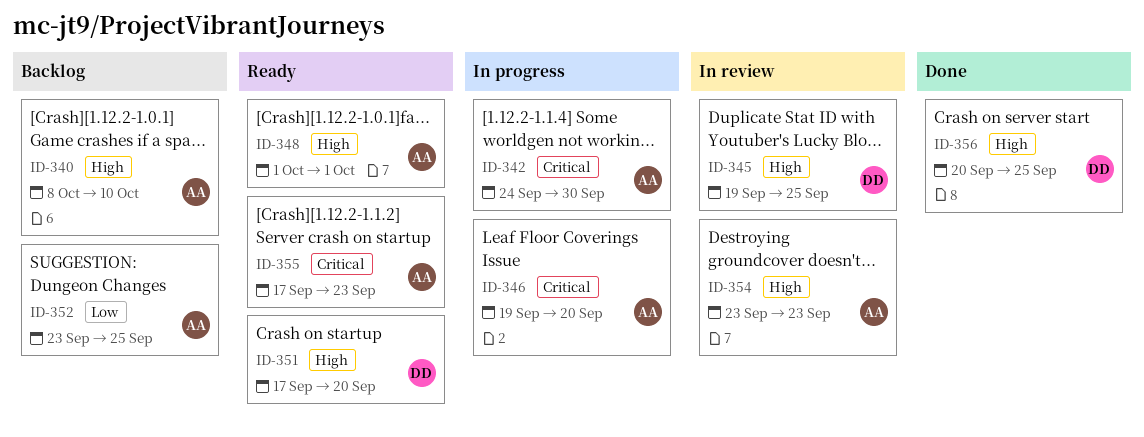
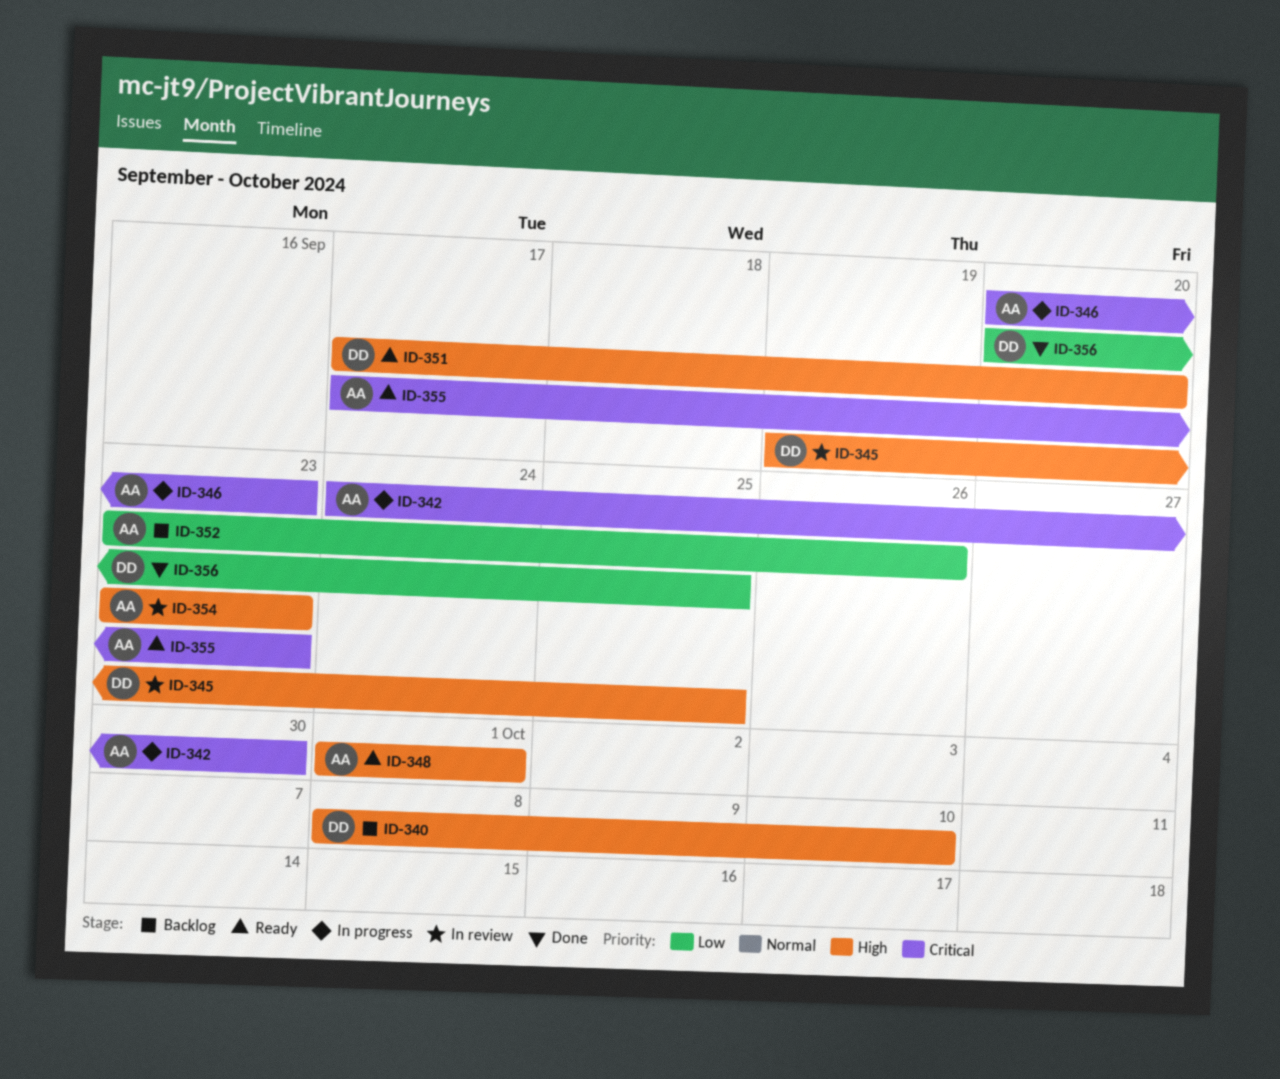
ID-340, owner: AA -> DD
ID-346, start: Sep 19 -> Sep 20
ID-346, due: Sep 20 -> Sep 23
ID-352, due: Sep 25 -> Sep 26
ID-356, priority: High -> Low

